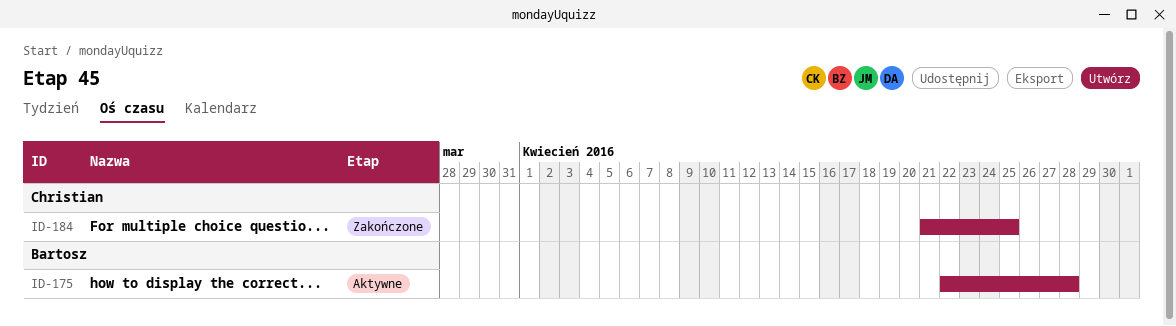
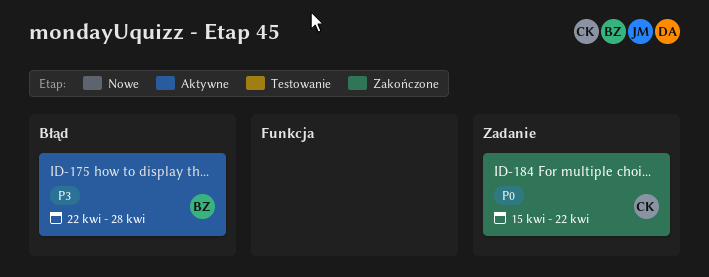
ID-184, start: Apr 21 -> Apr 15
ID-184, due: Apr 25 -> Apr 22

